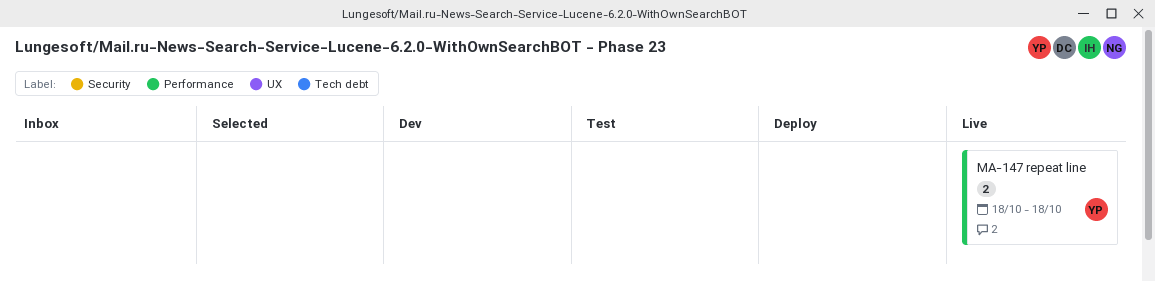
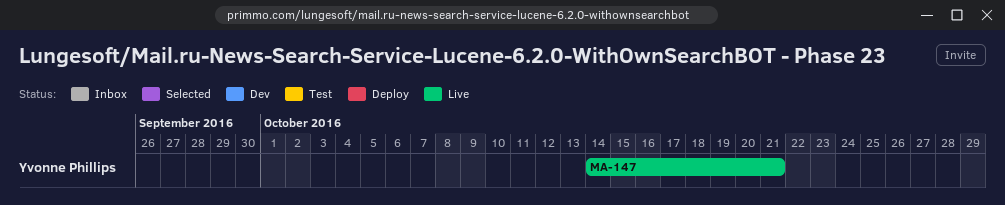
MA-147, start: Oct 18 -> Oct 14
MA-147, due: Oct 18 -> Oct 21

